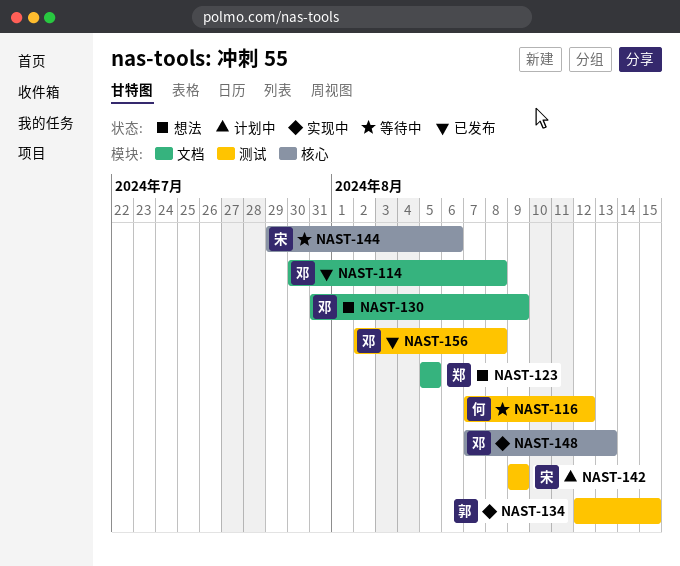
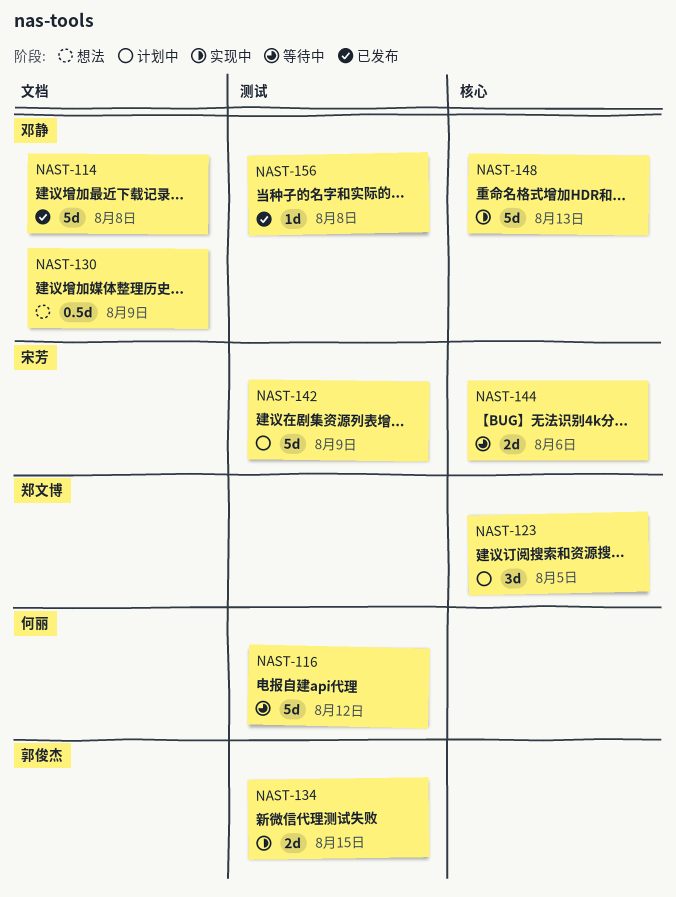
NAST-123, status: 想法 -> 计划中
NAST-123, label: 文档 -> 核心

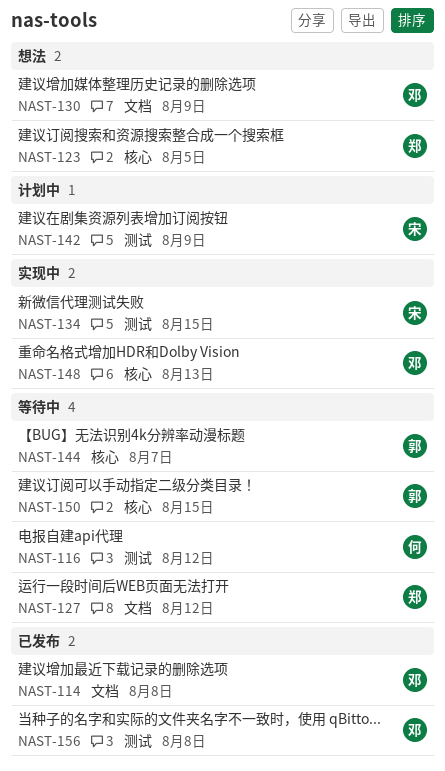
NAST-123, status: 计划中 -> 想法
NAST-127: none -> present
NAST-134, owner: 郭俊杰 -> 宋芳
NAST-144, owner: 宋芳 -> 郭俊杰
NAST-144, due: Aug 6 -> Aug 7
NAST-150: none -> present

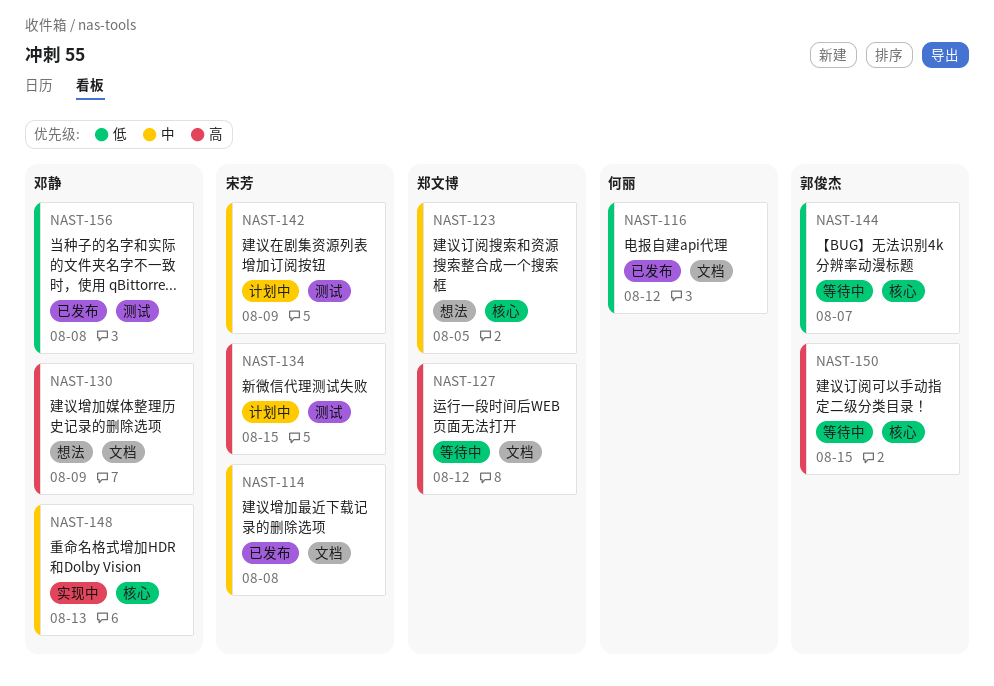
NAST-114, owner: 邓静 -> 宋芳
NAST-116, status: 等待中 -> 已发布
NAST-116, label: 测试 -> 文档
NAST-134, status: 实现中 -> 计划中

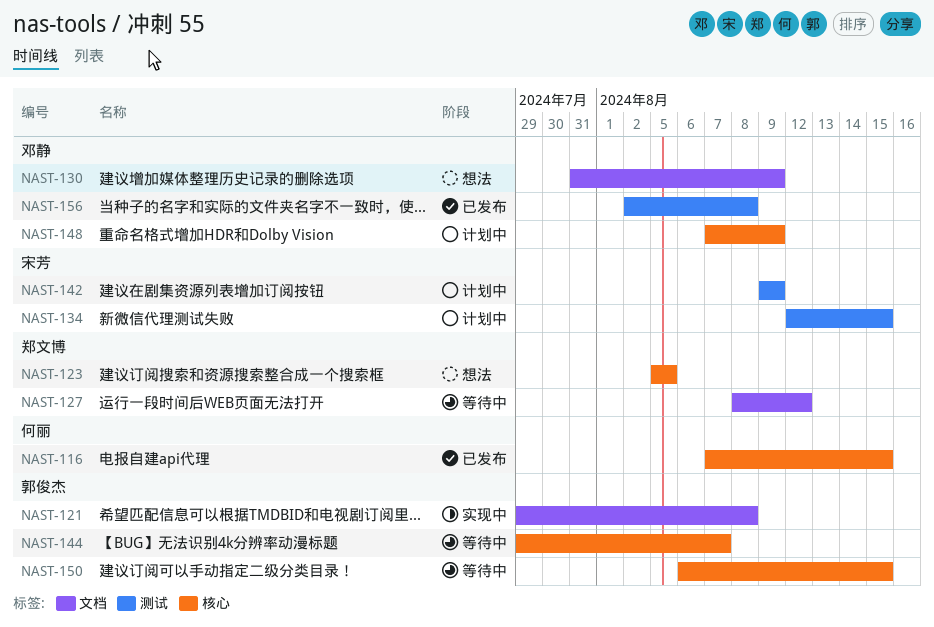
NAST-114: present -> none
NAST-116, label: 文档 -> 核心
NAST-116, due: Aug 12 -> Aug 15
NAST-121: none -> present
NAST-148, status: 实现中 -> 计划中
NAST-148, due: Aug 13 -> Aug 9

